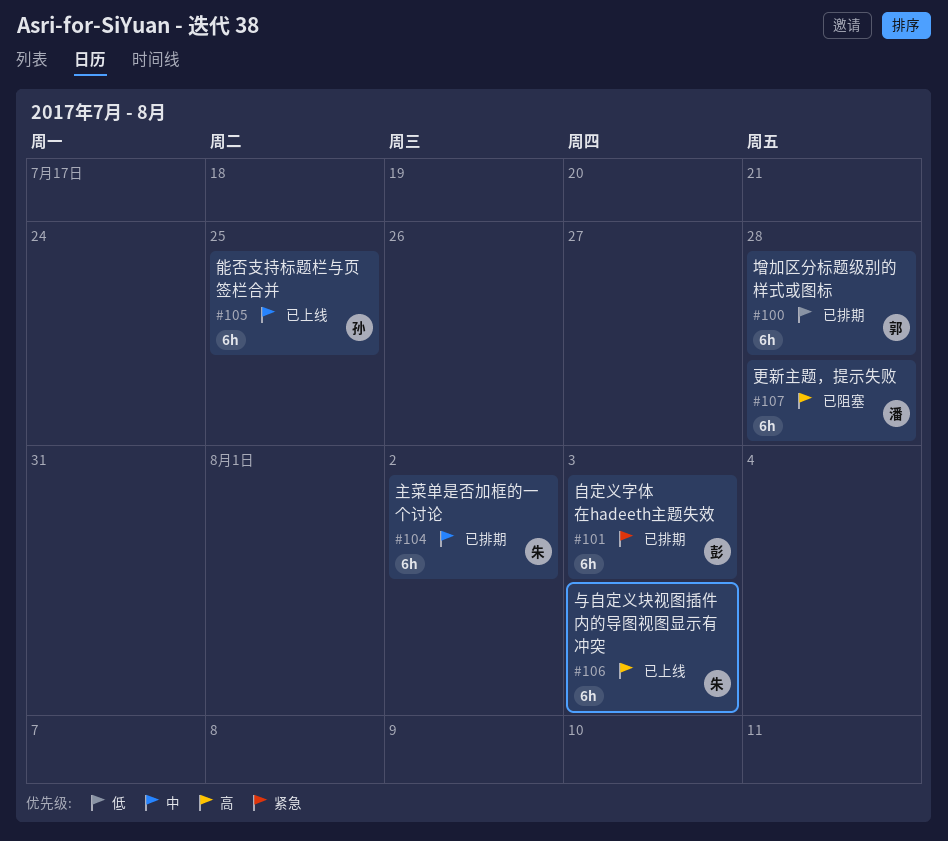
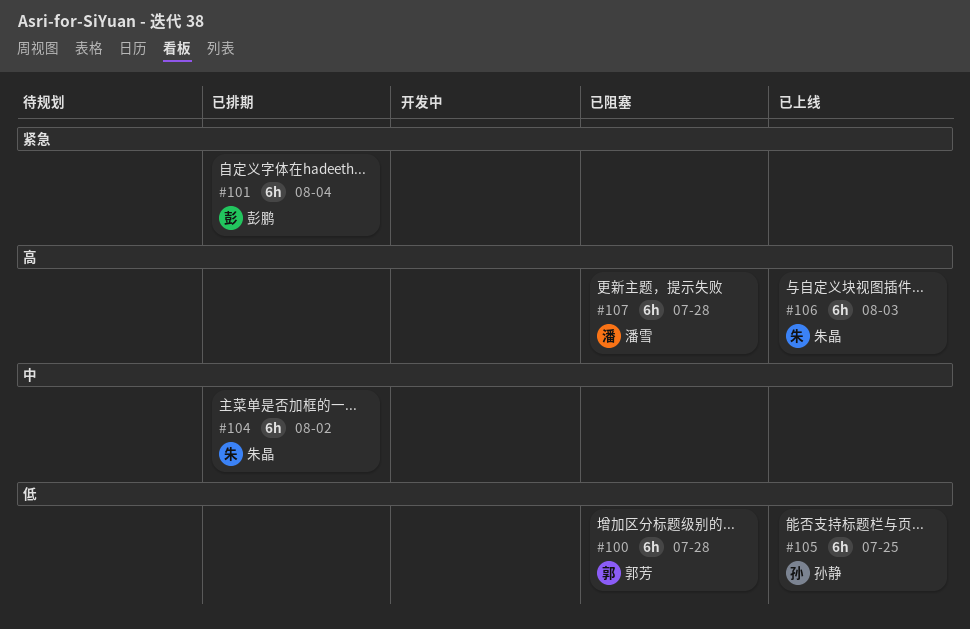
#100, status: 已排期 -> 已阻塞
#101, due: Aug 3 -> Aug 4
#105, priority: 中 -> 低

